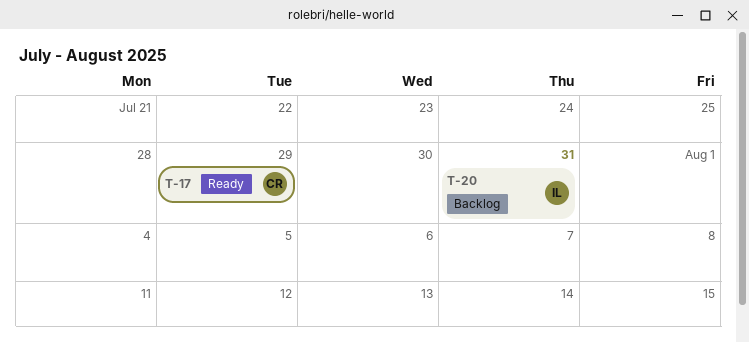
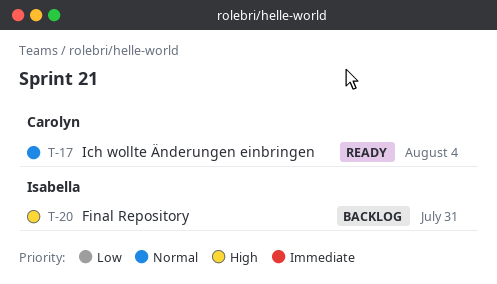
T-17, due: Jul 29 -> Aug 4

